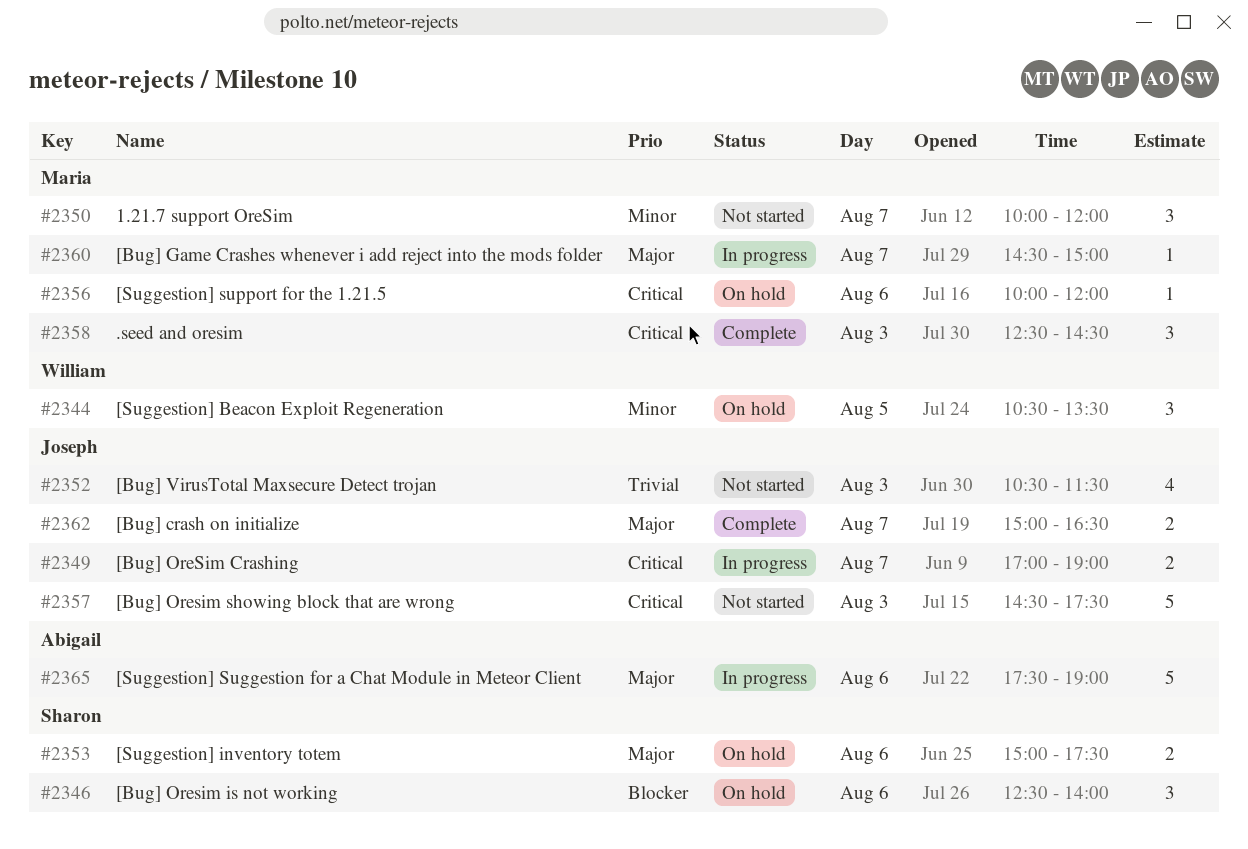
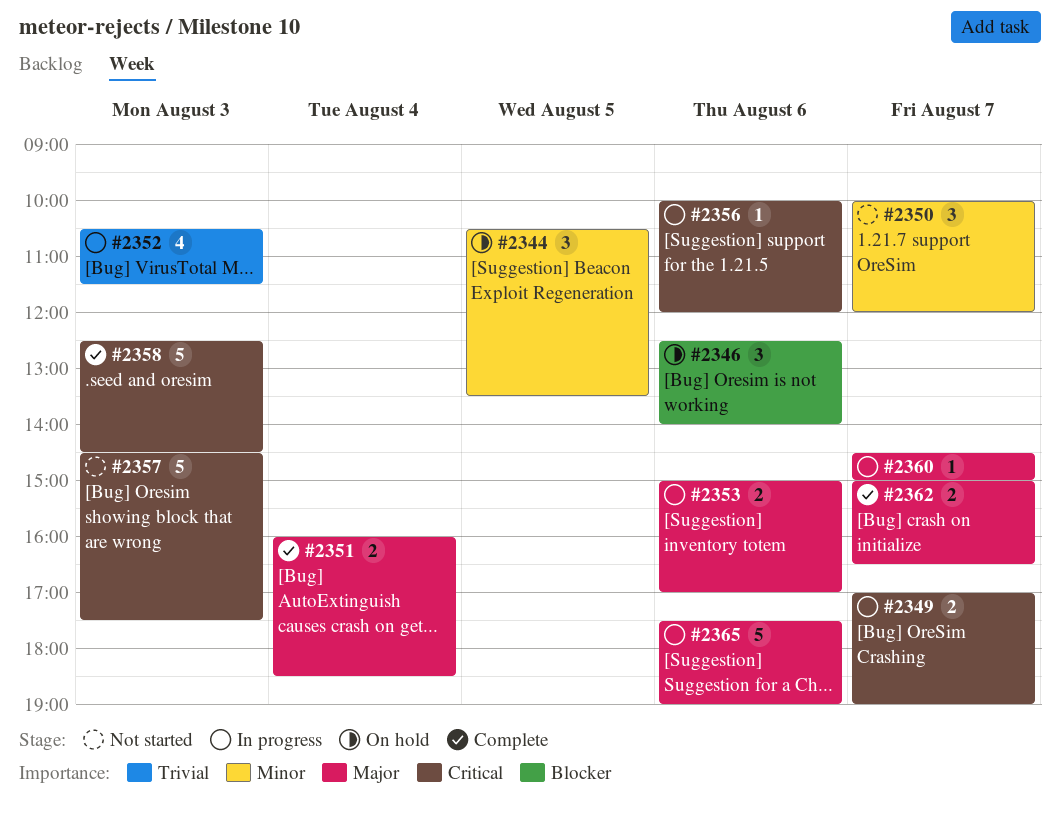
#2351: none -> present
#2352, status: Not started -> In progress
#2353, status: On hold -> In progress
#2353, ends: 17:30 -> 17:00
#2356, status: On hold -> In progress
#2358, estimate: 3 -> 5

